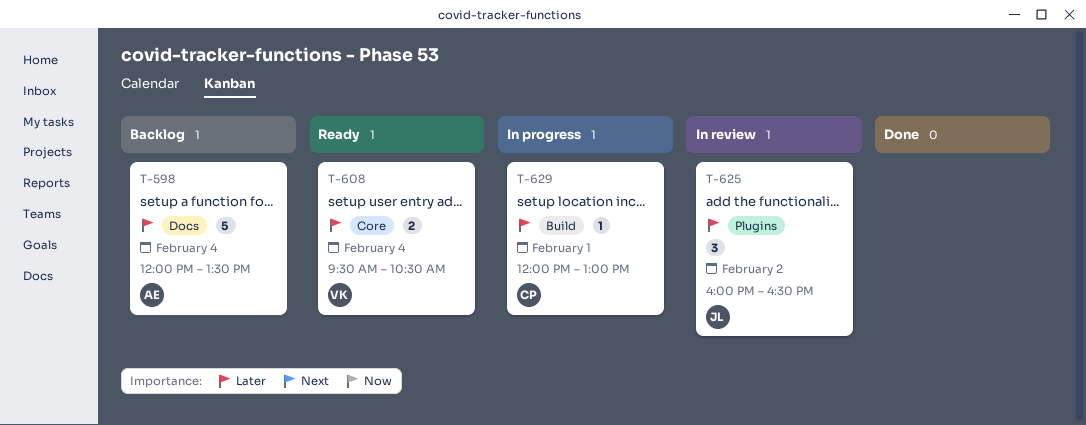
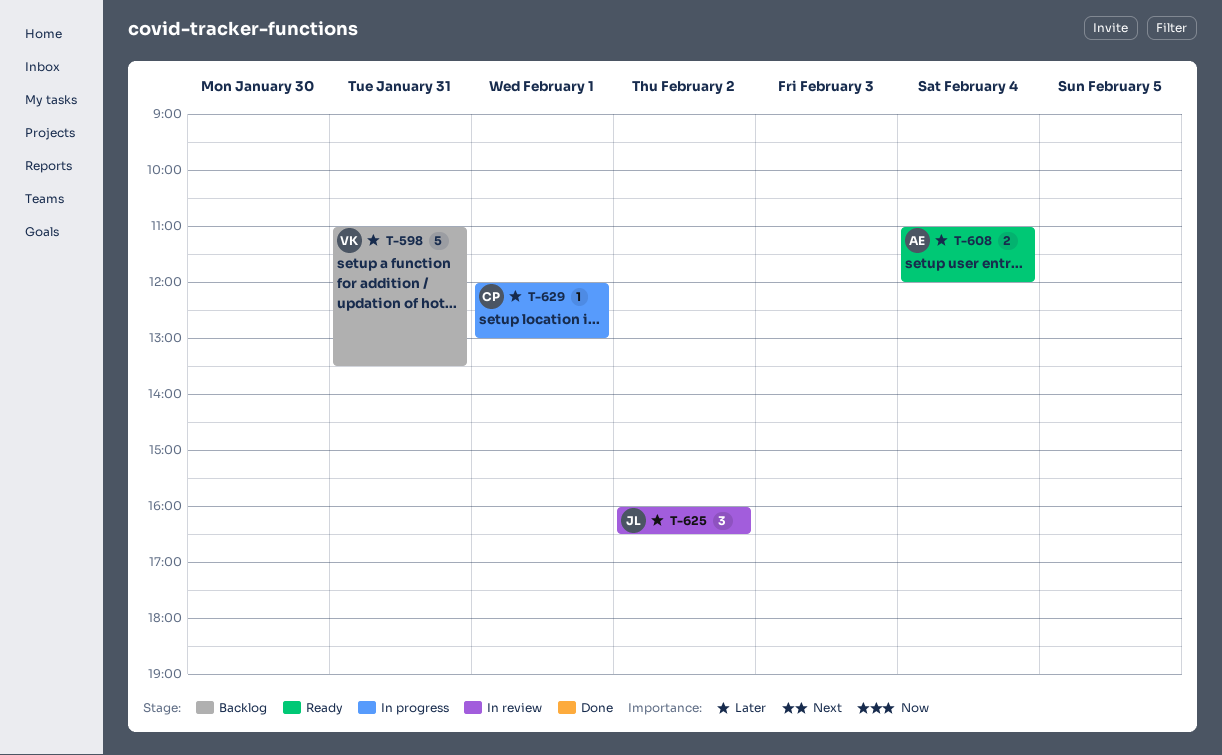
T-598, owner: AE -> VK
T-598, day: Feb 4 -> Jan 31
T-598, begins: 12:00 -> 11:00
T-608, owner: VK -> AE
T-608, begins: 09:30 -> 11:00
T-608, ends: 10:30 -> 12:00

